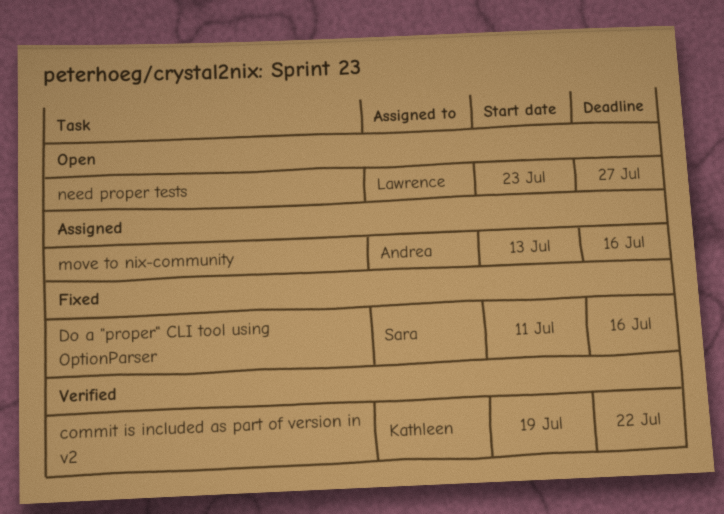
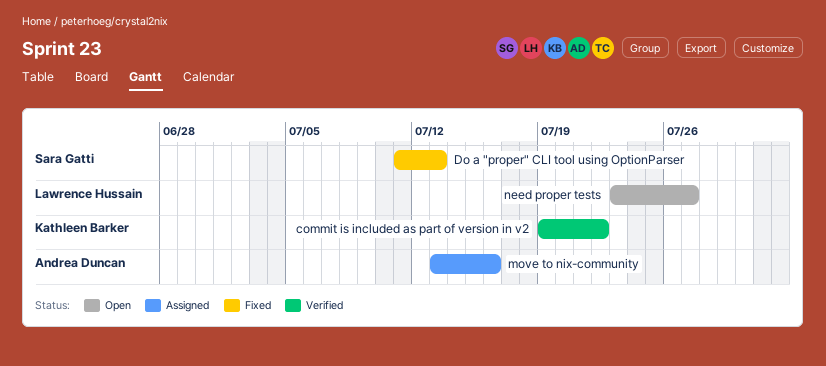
Do a "proper" CLI tool using OptionParser, due: Jul 16 -> Jul 13

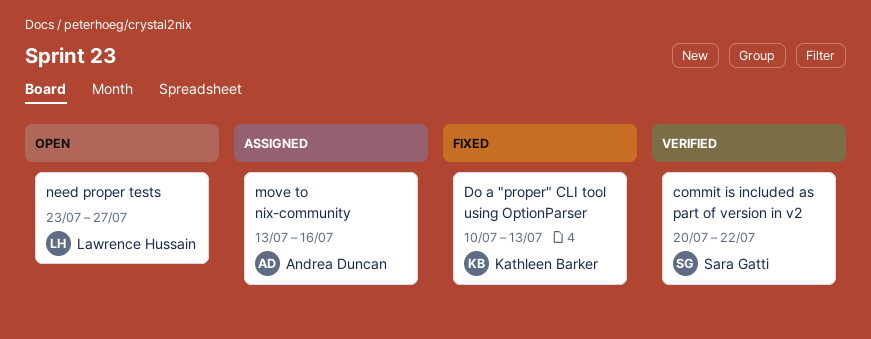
commit is included as part of version in v2, owner: Kathleen Barker -> Sara Gatti
commit is included as part of version in v2, start: Jul 19 -> Jul 20
Do a "proper" CLI tool using OptionParser, owner: Sara Gatti -> Kathleen Barker
Do a "proper" CLI tool using OptionParser, start: Jul 11 -> Jul 10

